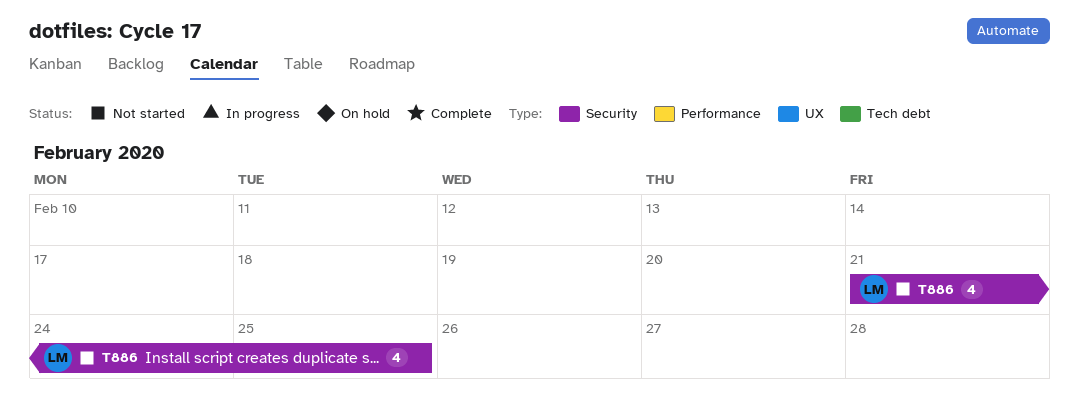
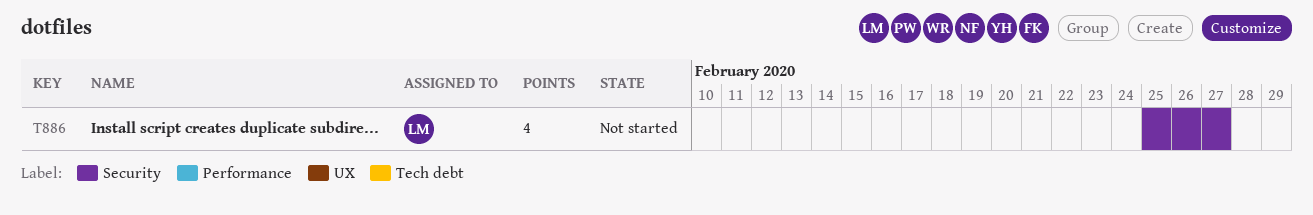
T886, start: Feb 21 -> Feb 25
T886, due: Feb 25 -> Feb 27

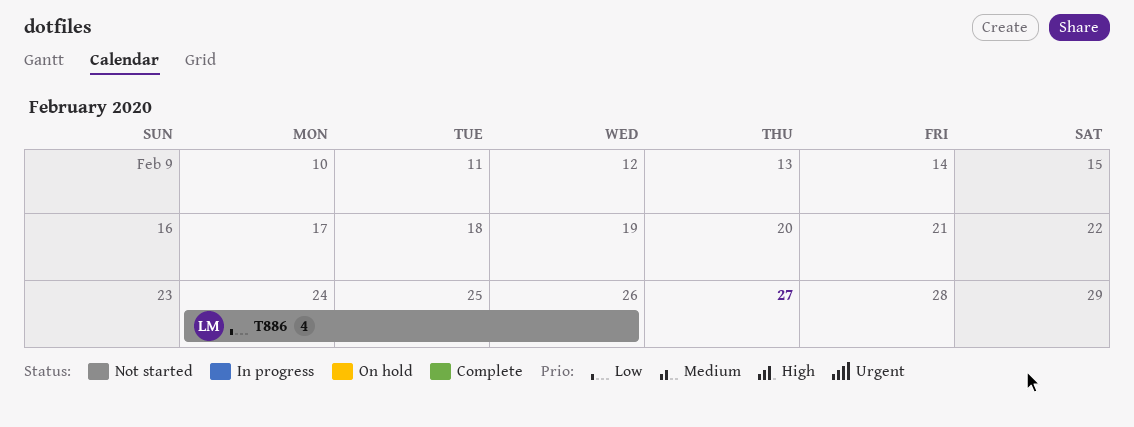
T886, start: Feb 25 -> Feb 24
T886, due: Feb 27 -> Feb 26

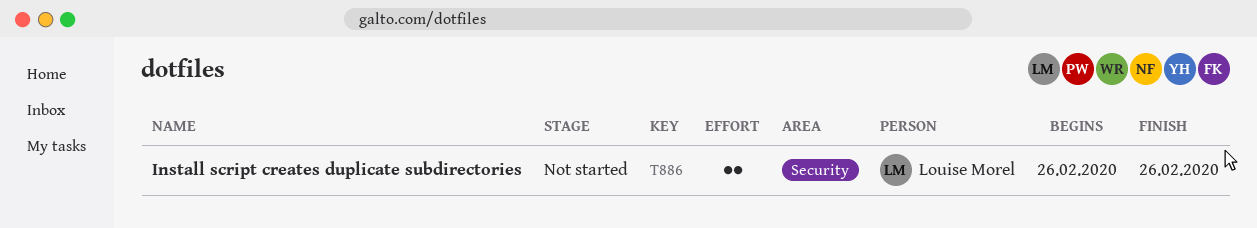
T886, estimate: 4 -> 2
T886, start: Feb 24 -> Feb 26

